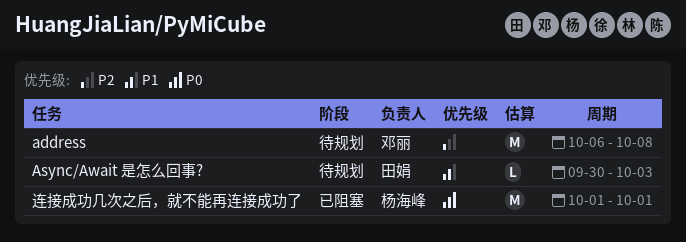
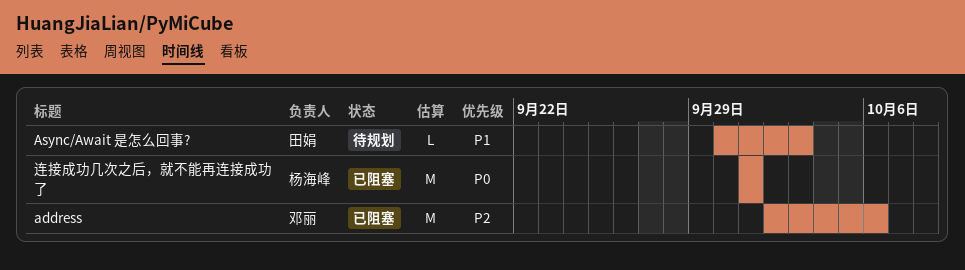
address, status: 待规划 -> 已阻塞
address, start: Oct 6 -> Oct 2
address, due: Oct 8 -> Oct 6

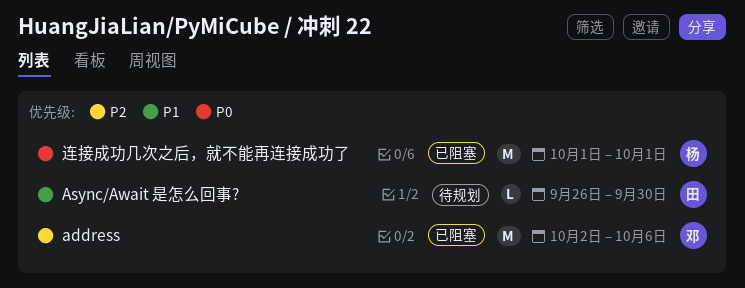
Async/Await 是怎么回事?, start: Sep 30 -> Sep 26
Async/Await 是怎么回事?, due: Oct 3 -> Sep 30

